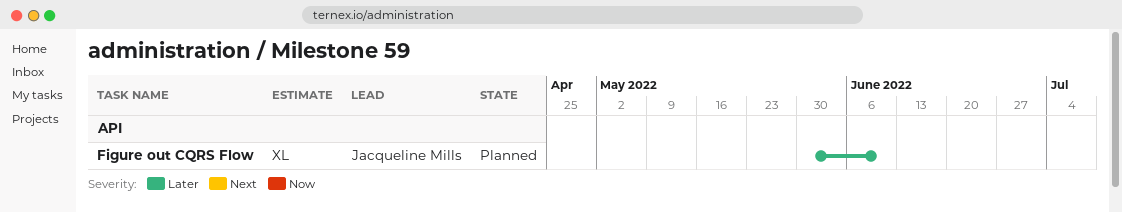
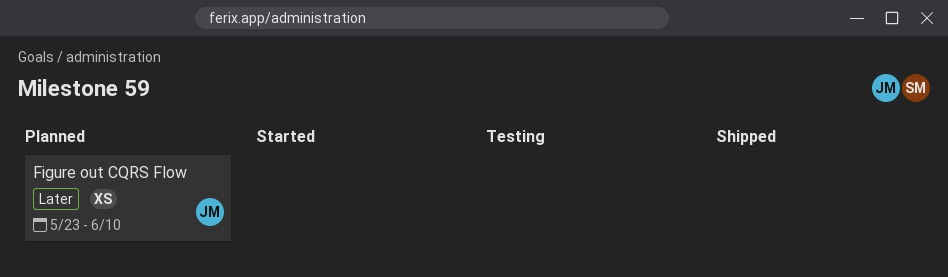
Figure out CQRS Flow, estimate: XL -> XS
Figure out CQRS Flow, start: May 30 -> May 23

